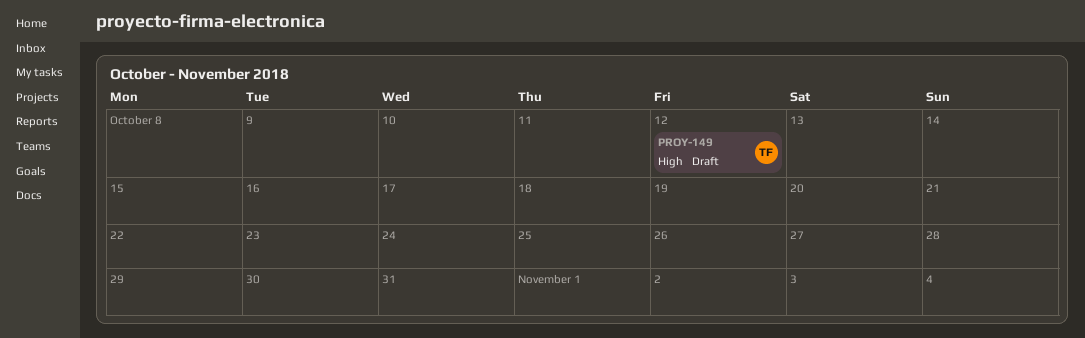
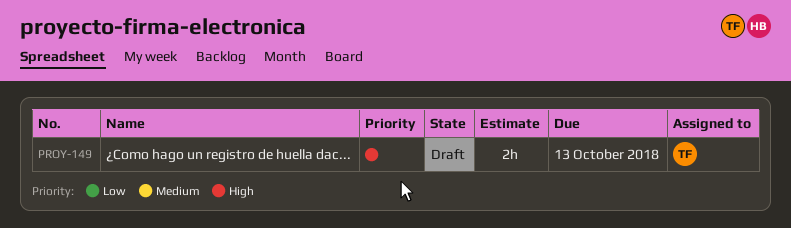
PROY-149, due: Oct 12 -> Oct 13

